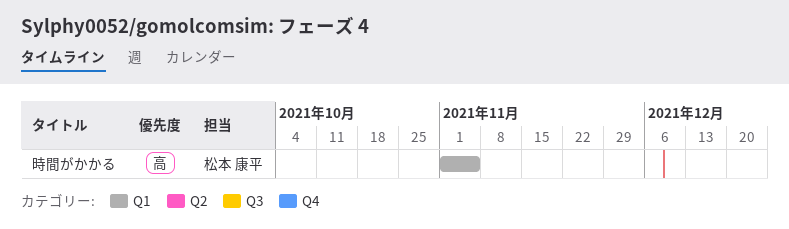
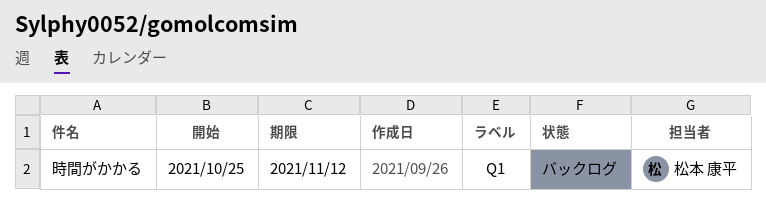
時間がかかる, start: Nov 1 -> Oct 25
時間がかかる, due: Nov 5 -> Nov 12

